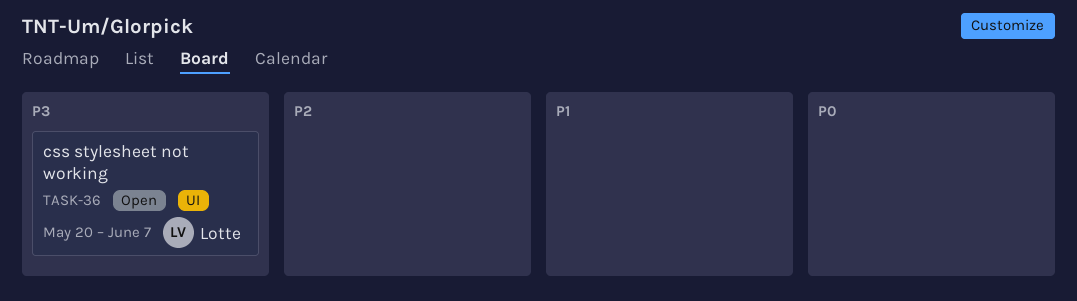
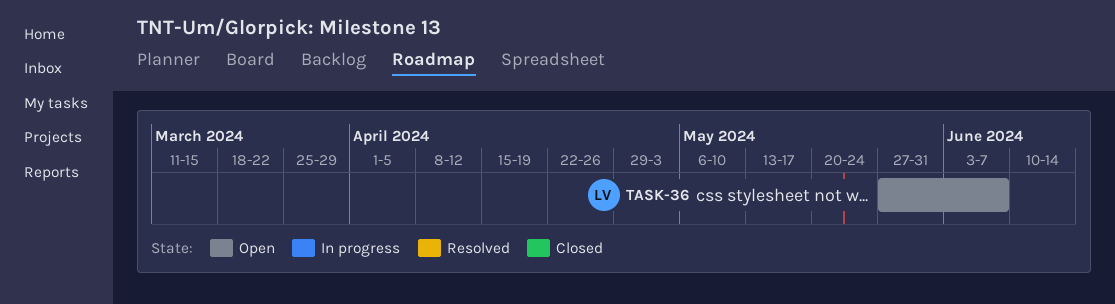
TASK-36, start: May 20 -> May 27

